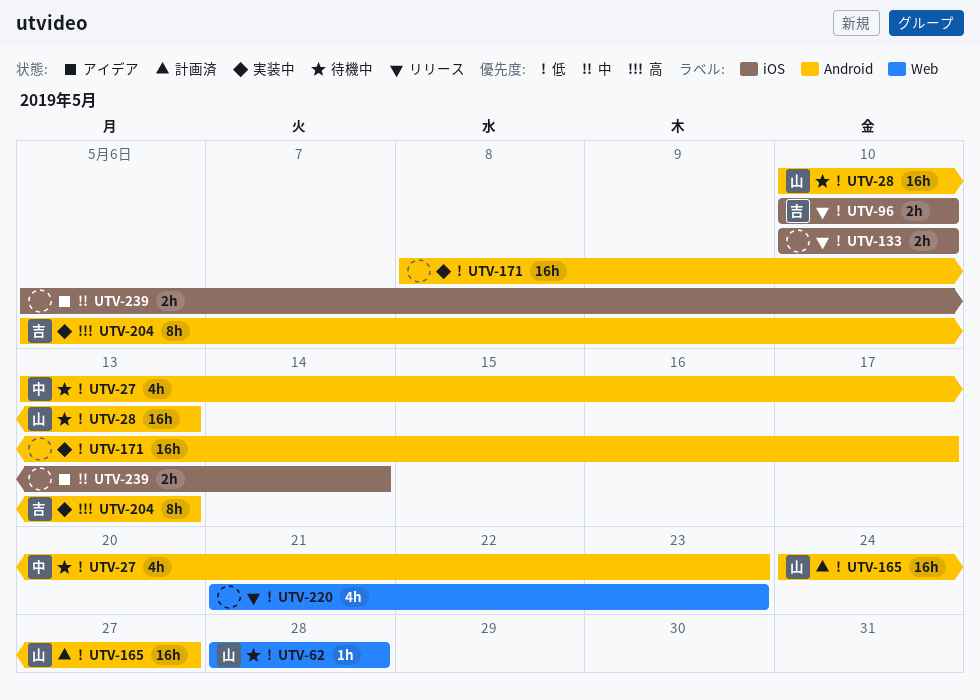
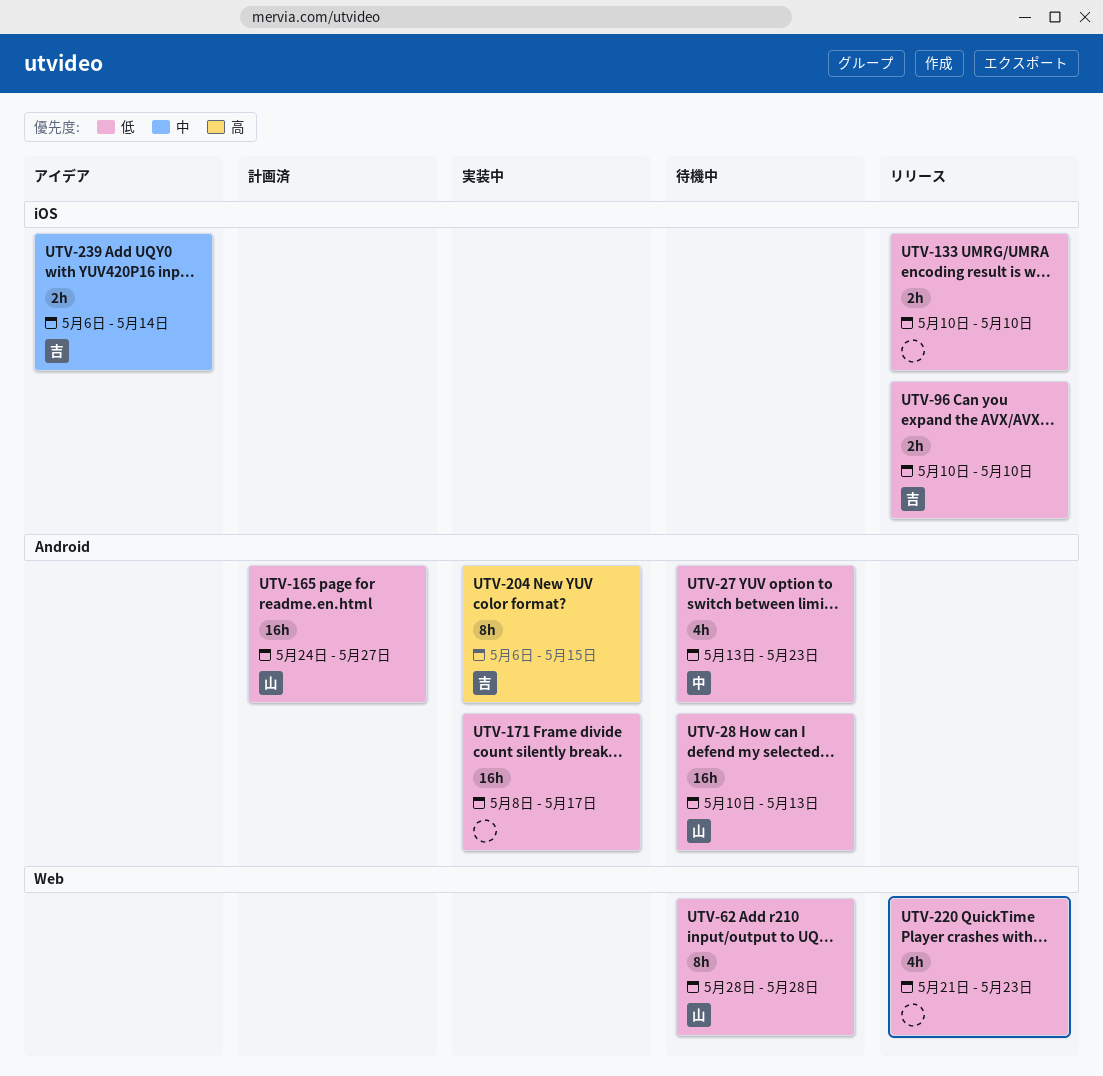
UTV-62, estimate: 1h -> 8h
UTV-204, due: May 13 -> May 15
UTV-239, owner: none -> 吉

